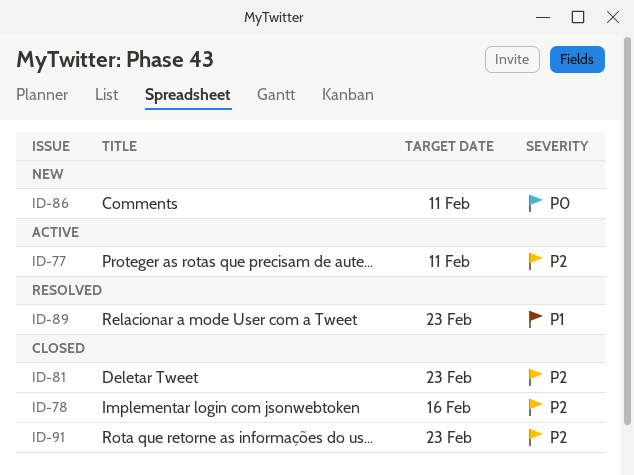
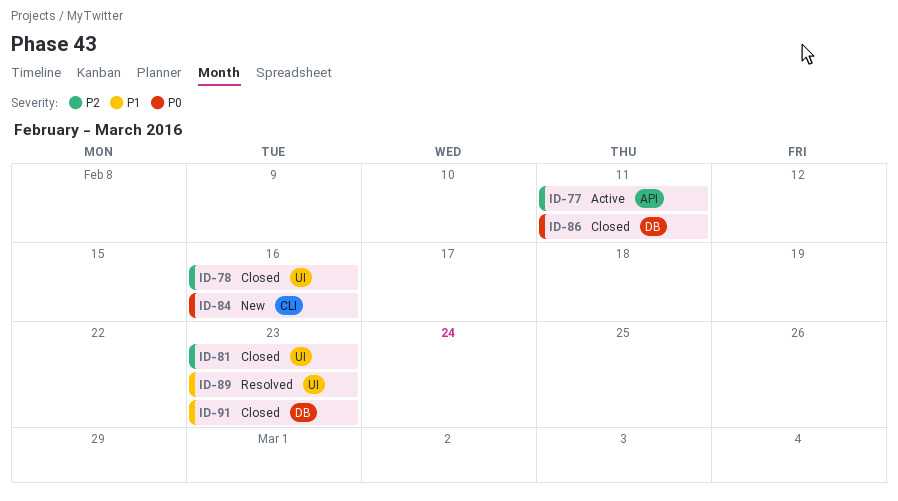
ID-84: none -> present
ID-86, status: New -> Closed
ID-91, priority: P2 -> P1

